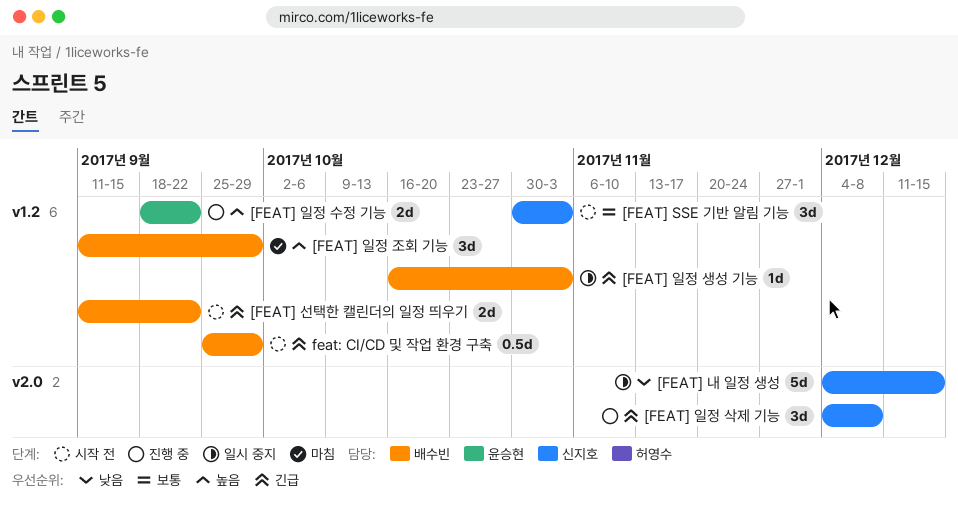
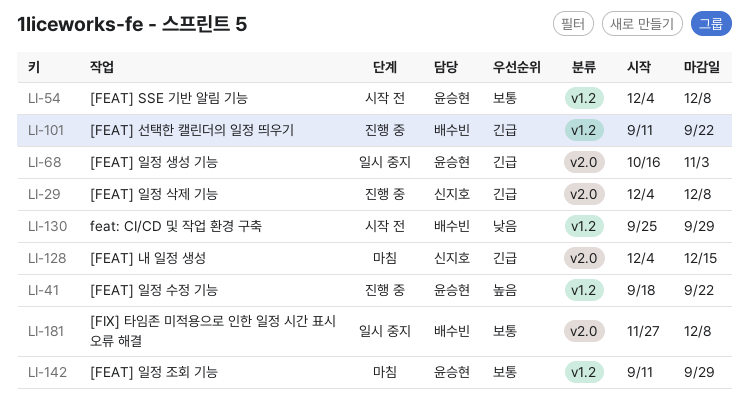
[FEAT] SSE 기반 알림 기능, owner: 신지호 -> 윤승현
[FEAT] SSE 기반 알림 기능, start: Oct 30 -> Dec 4
[FEAT] SSE 기반 알림 기능, due: Nov 3 -> Dec 8
[FEAT] 내 일정 생성, status: 일시 중지 -> 마침
[FEAT] 내 일정 생성, priority: 낮음 -> 긴급
[FEAT] 선택한 캘린더의 일정 띄우기, status: 시작 전 -> 진행 중
[FEAT] 일정 생성 기능, owner: 배수빈 -> 윤승현
[FEAT] 일정 생성 기능, label: v1.2 -> v2.0
[FEAT] 일정 조회 기능, owner: 배수빈 -> 윤승현
[FEAT] 일정 조회 기능, priority: 높음 -> 보통
[FIX] 타임존 미적용으로 인한 일정 시간 표시 오류 해결: none -> present
feat: CI/CD 및 작업 환경 구축, priority: 긴급 -> 낮음

